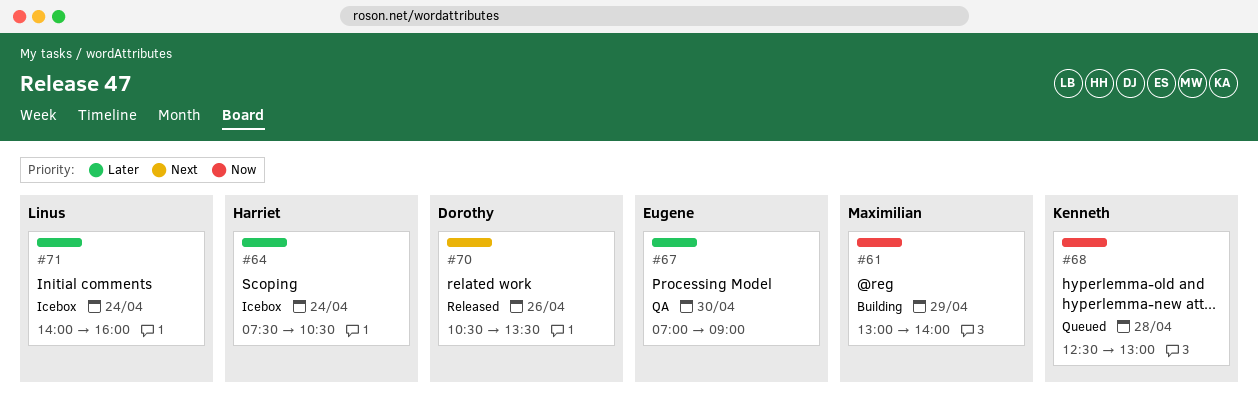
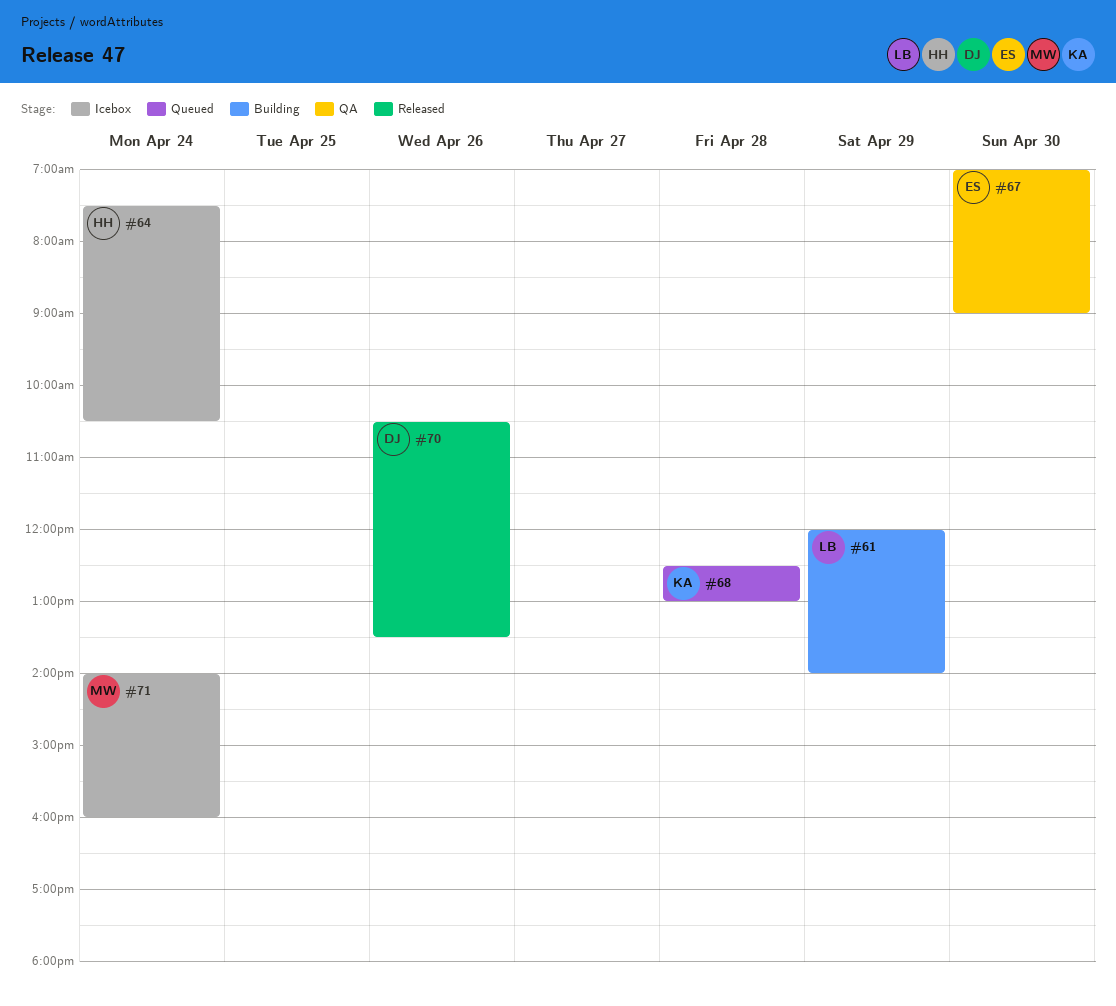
#61, owner: Maximilian -> Linus
#61, begins: 13:00 -> 12:00
#71, owner: Linus -> Maximilian

